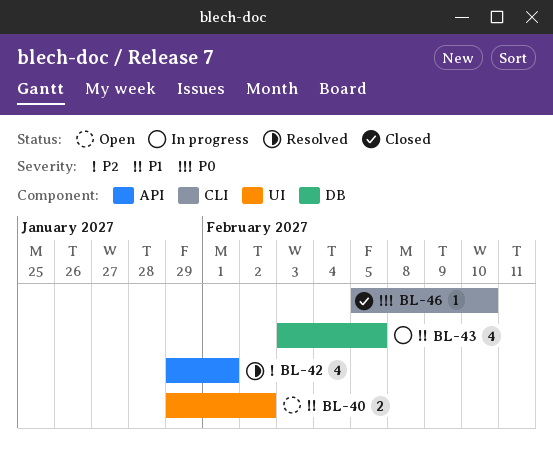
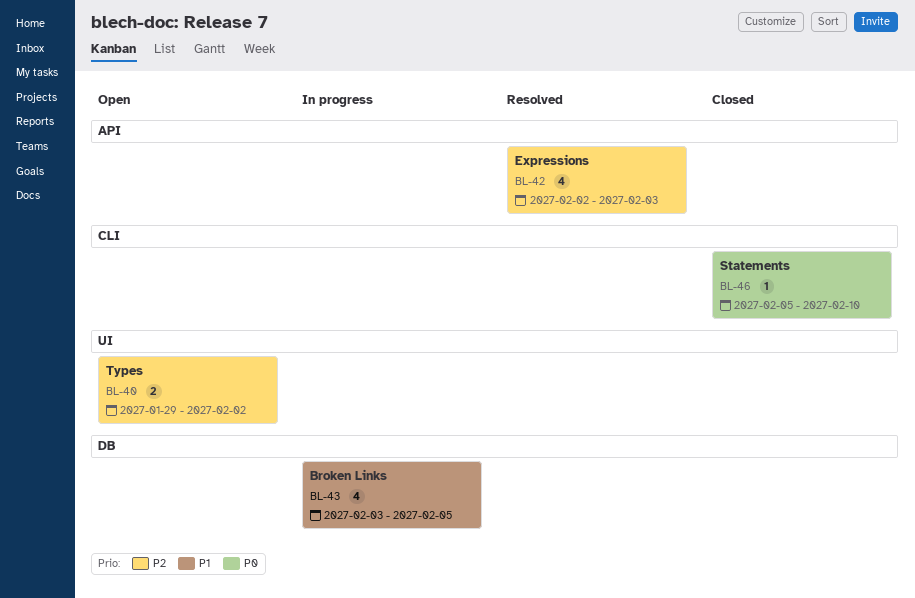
BL-40, priority: P1 -> P2
BL-42, start: Jan 29 -> Feb 2
BL-42, due: Feb 1 -> Feb 3

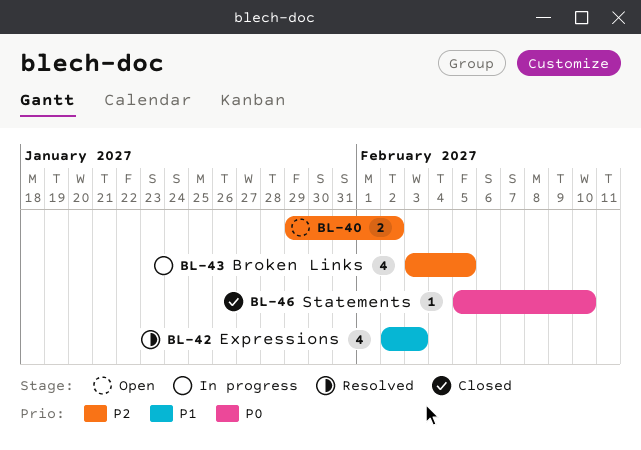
BL-42, priority: P2 -> P1
BL-43, priority: P1 -> P2

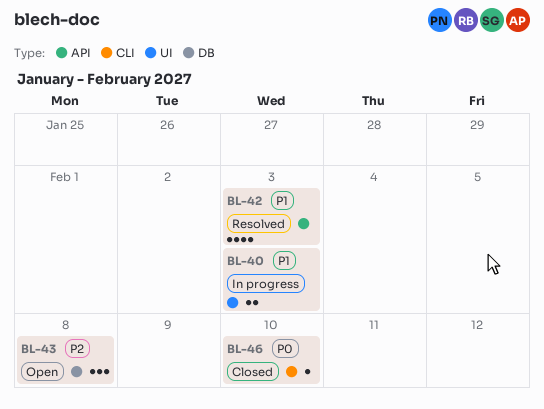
BL-40, status: Open -> In progress
BL-40, priority: P2 -> P1
BL-40, due: Feb 2 -> Feb 3
BL-43, status: In progress -> Open
BL-43, estimate: 4 -> 3
BL-43, due: Feb 5 -> Feb 8

